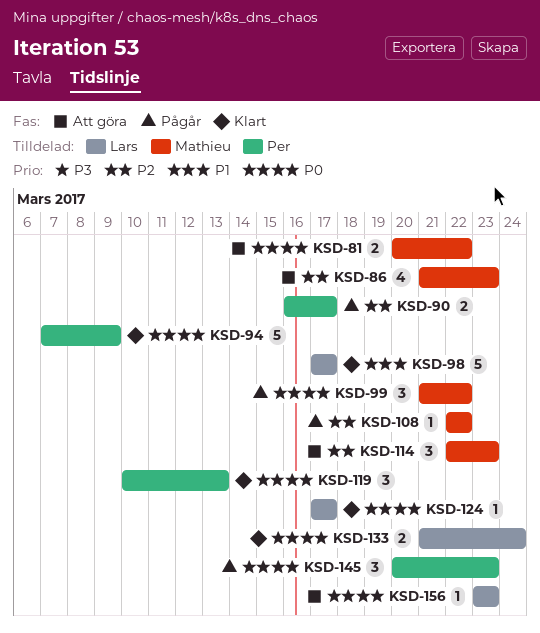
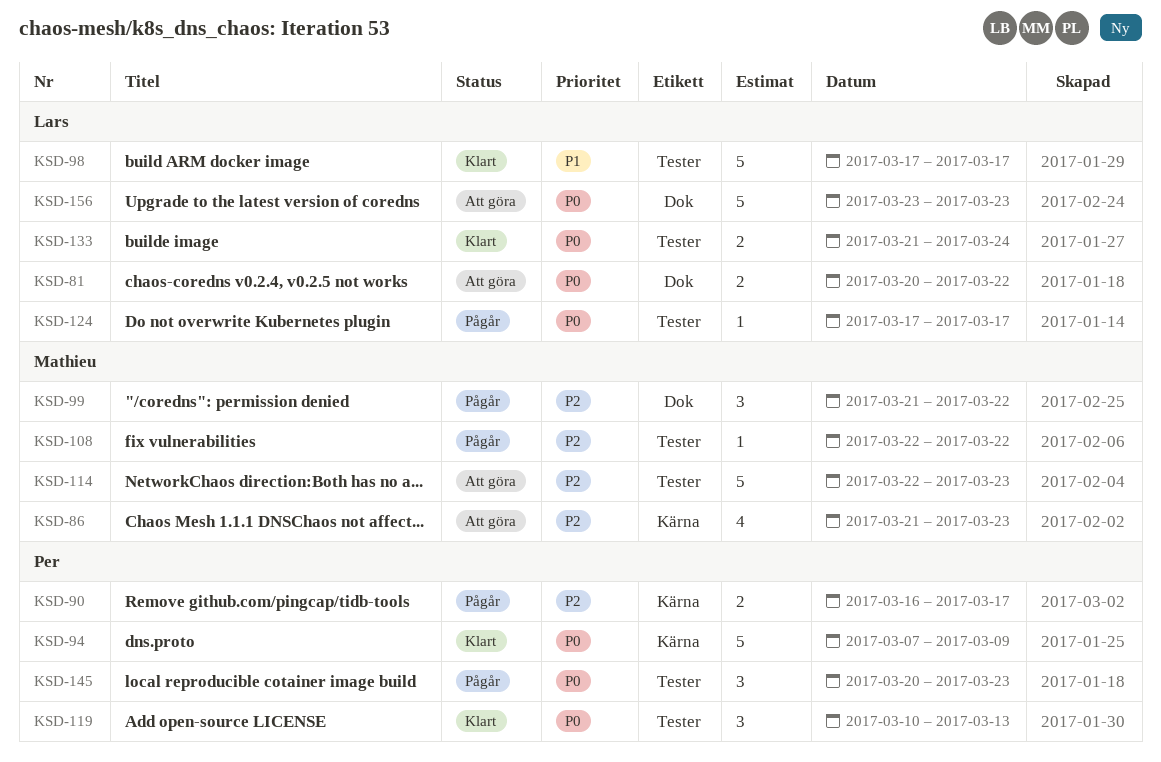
KSD-81, owner: Mathieu -> Lars
KSD-99, priority: P0 -> P2
KSD-114, estimate: 3 -> 5
KSD-124, status: Klart -> Pågår
KSD-156, estimate: 1 -> 5

